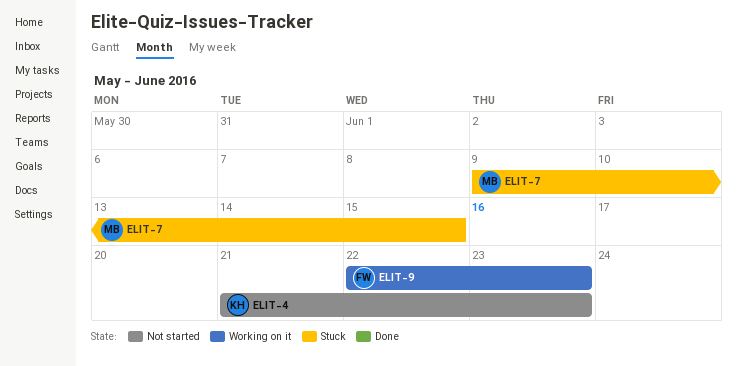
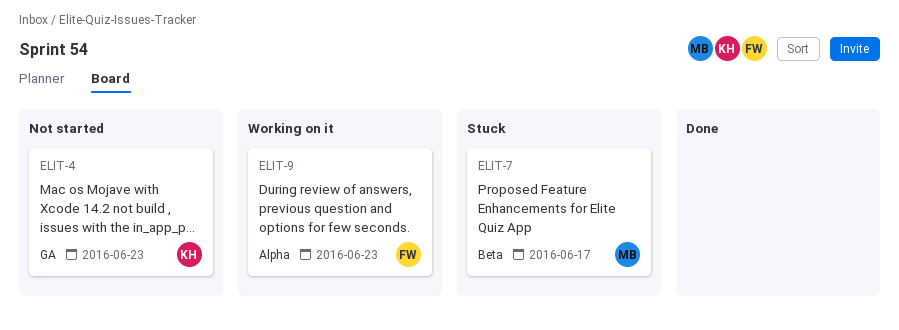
ELIT-7, due: Jun 15 -> Jun 17

